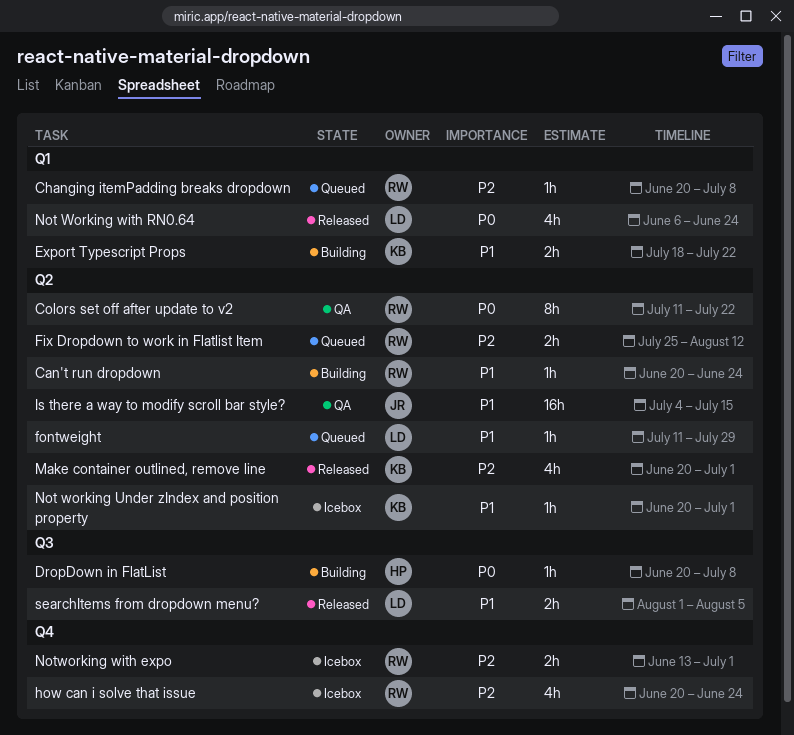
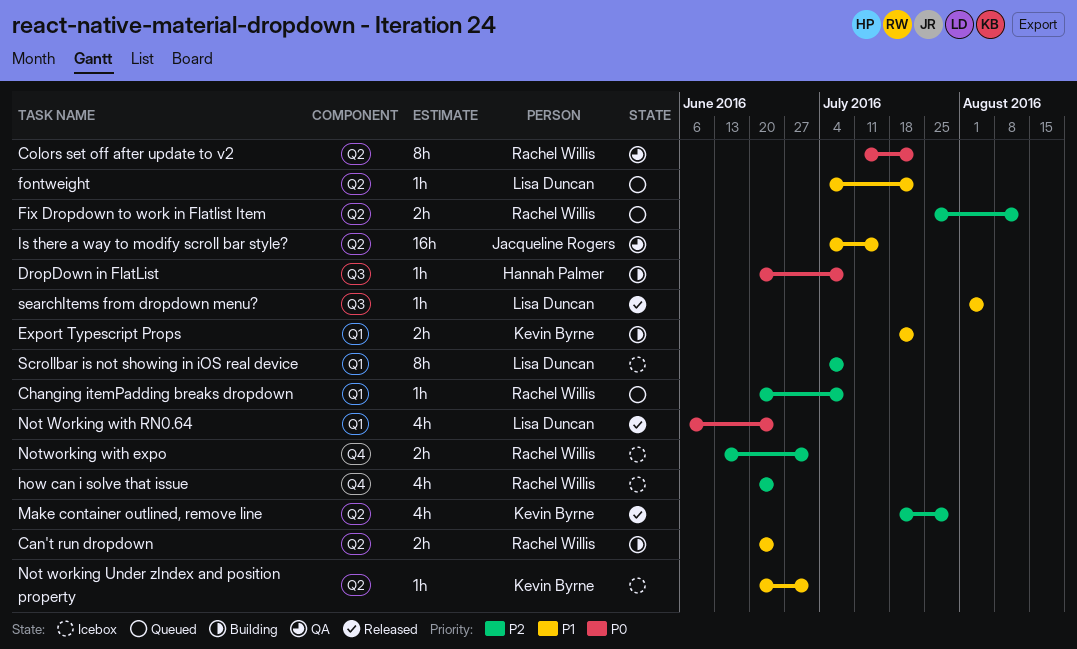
Can't run dropdown, estimate: 1h -> 2h
fontweight, start: Jul 11 -> Jul 4
fontweight, due: Jul 29 -> Jul 22
Make container outlined, remove line, start: Jun 20 -> Jul 18
Make container outlined, remove line, due: Jul 1 -> Jul 29
Scrollbar is not showing in iOS real device: none -> present
searchItems from dropdown menu?, estimate: 2h -> 1h

